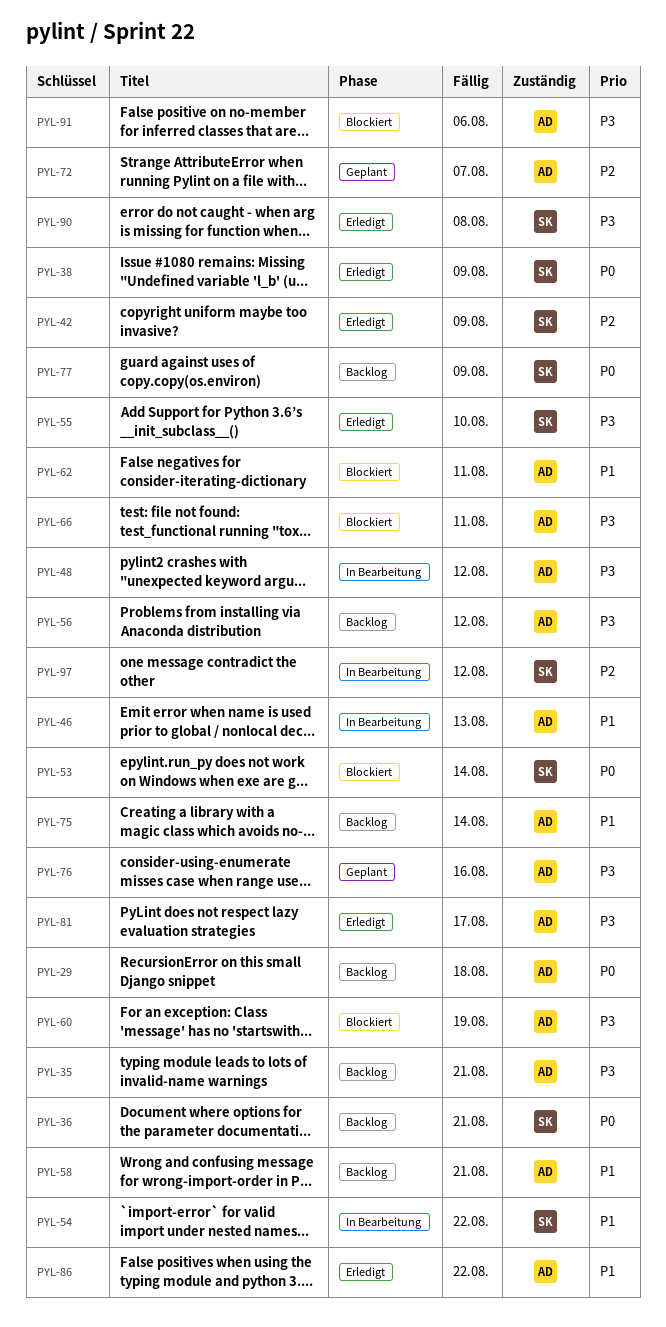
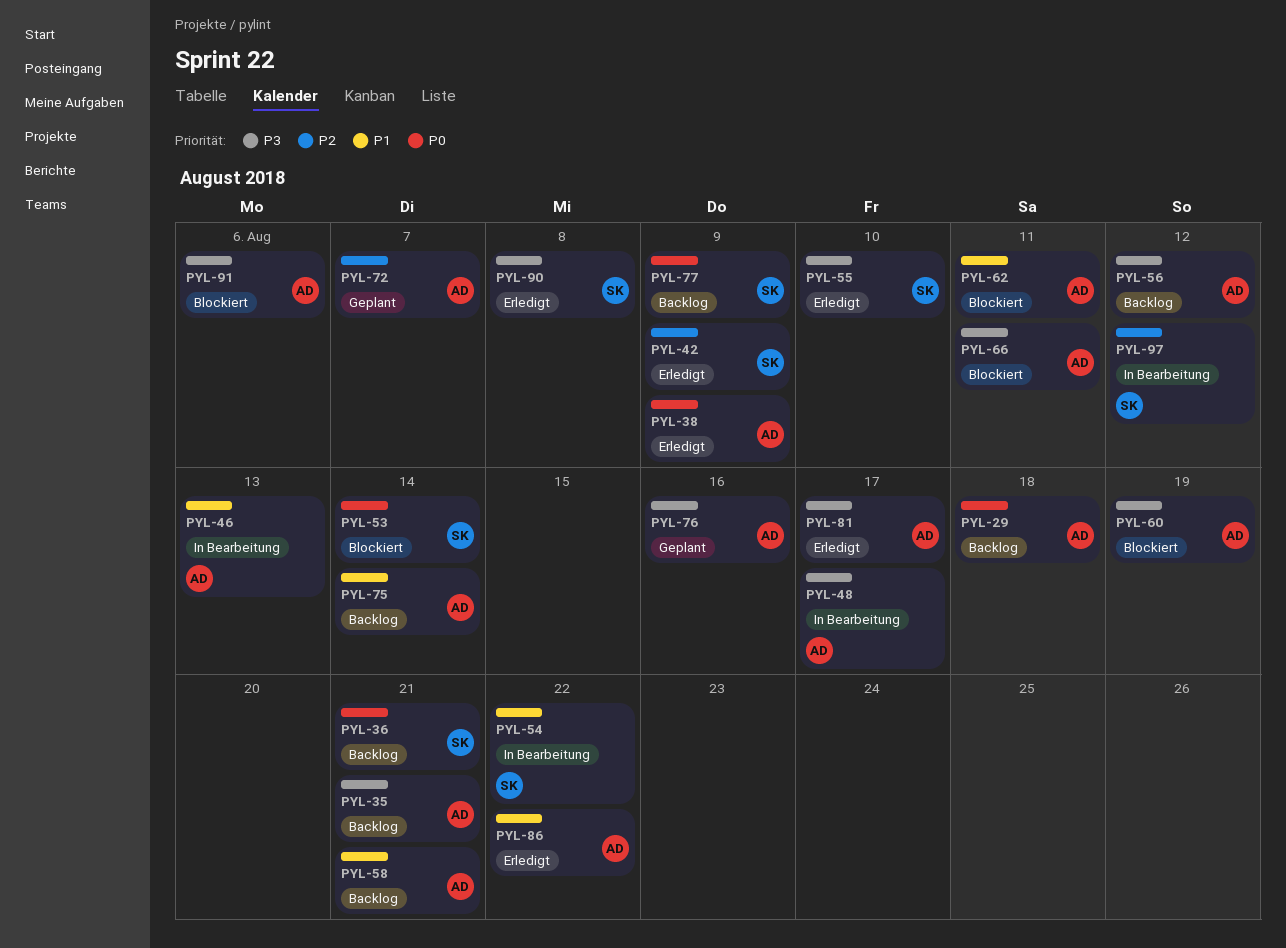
PYL-38, owner: SK -> AD
PYL-48, due: Aug 12 -> Aug 17

